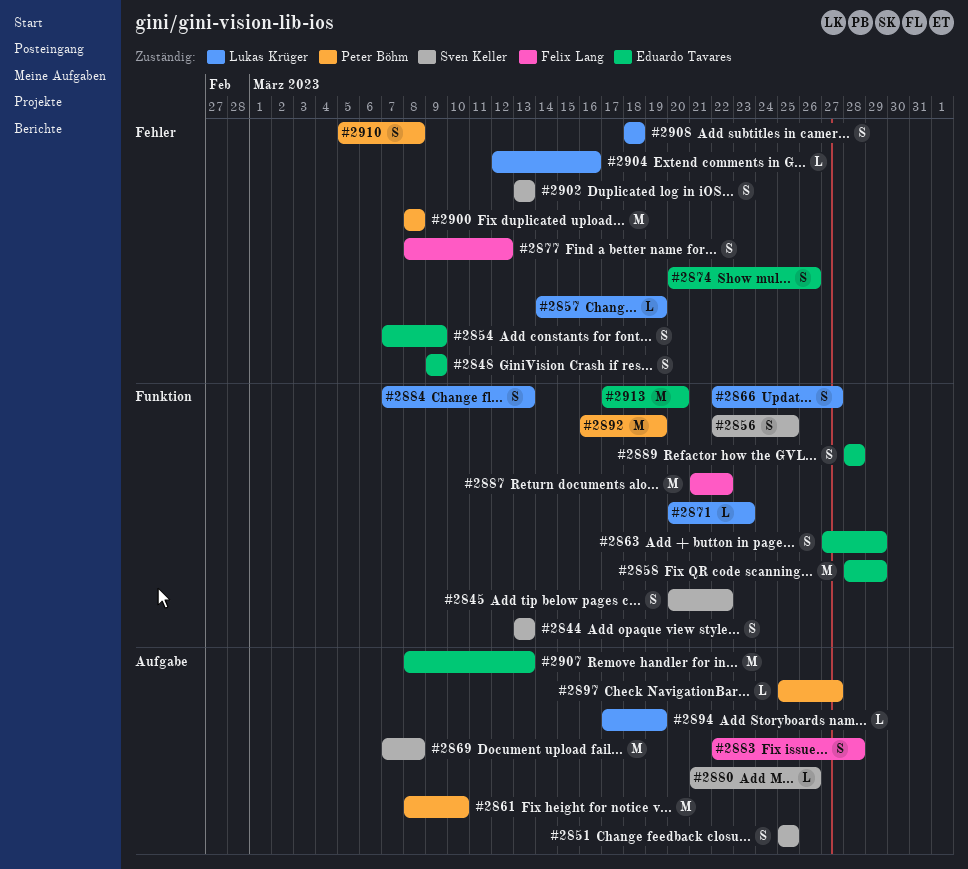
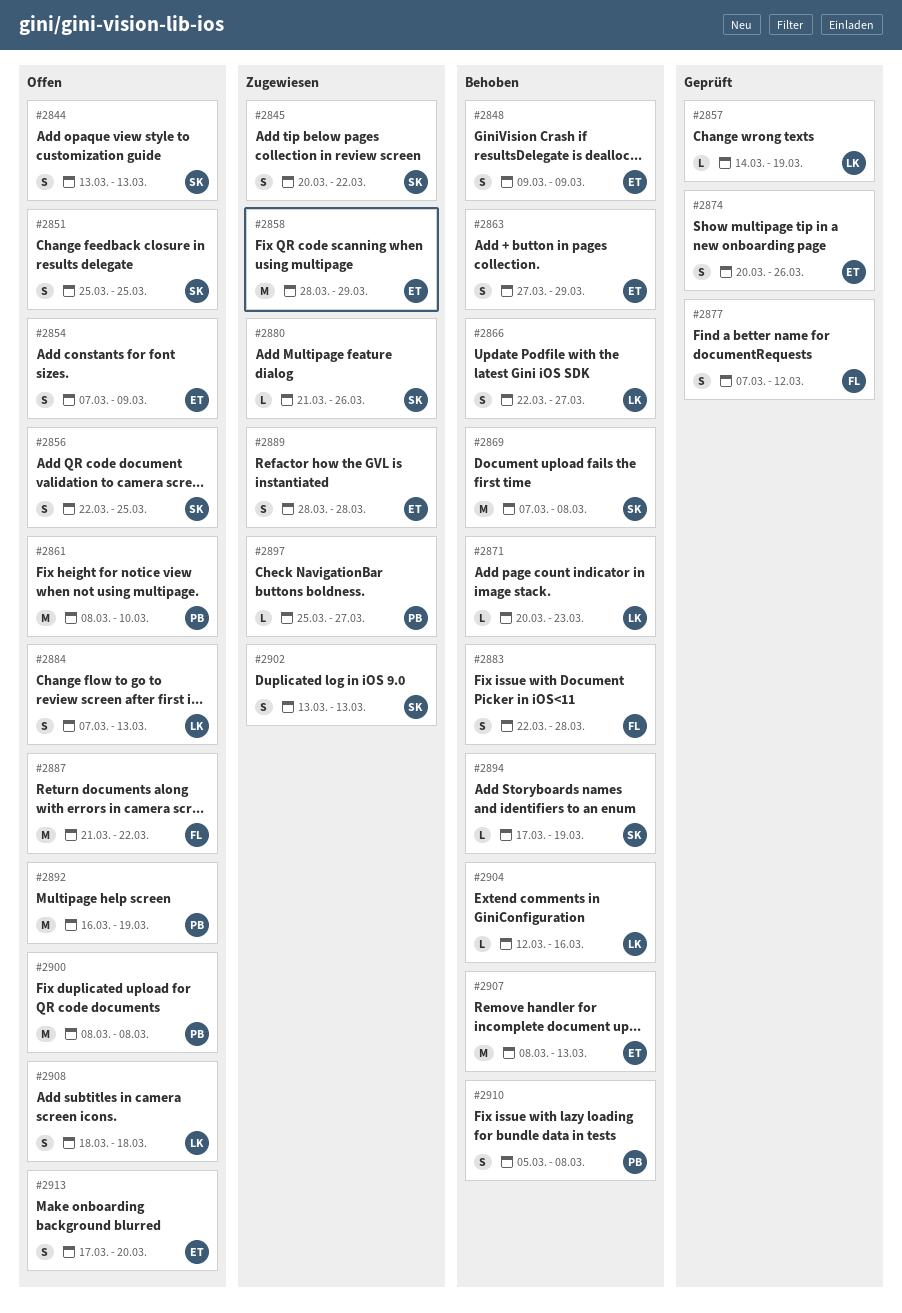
#2877, start: Mar 8 -> Mar 7
#2894, owner: Lukas Krüger -> Sven Keller
#2913, estimate: M -> S

